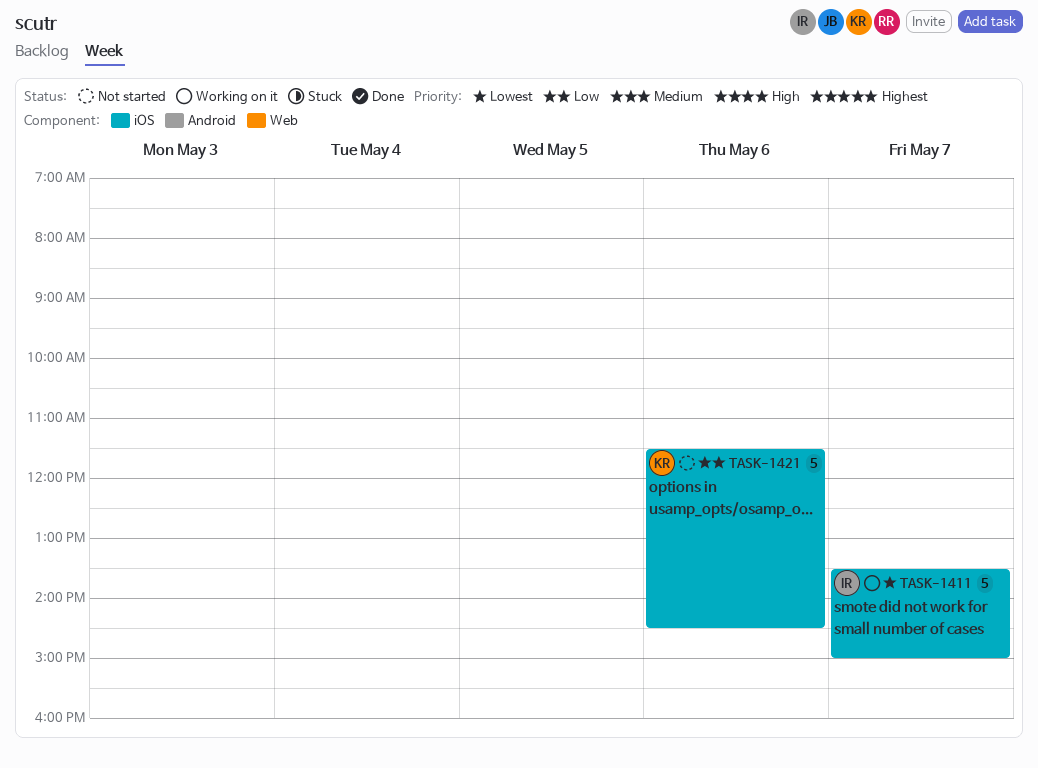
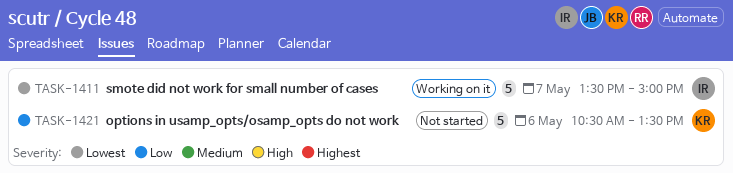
TASK-1421, begins: 11:30 -> 10:30
TASK-1421, ends: 14:30 -> 13:30

